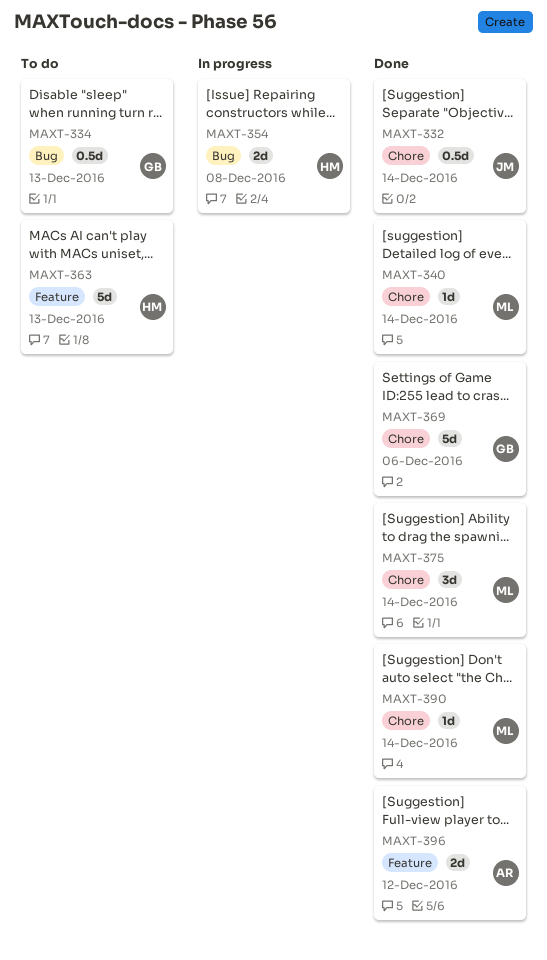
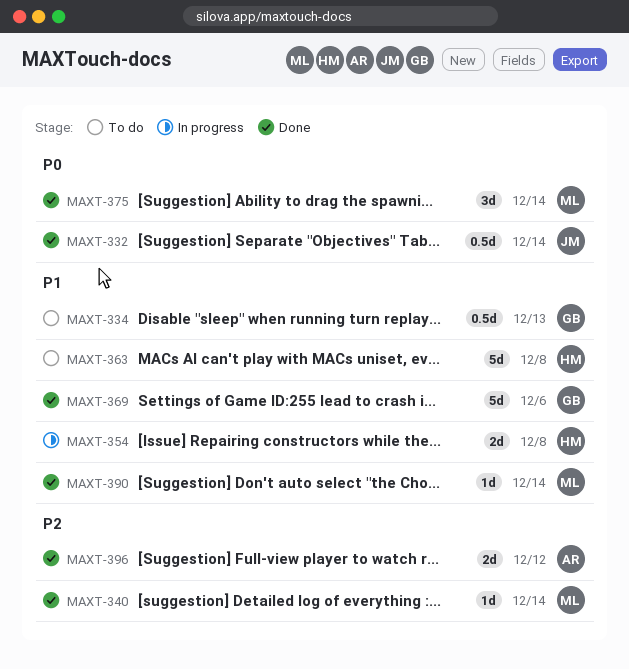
MAXT-363, due: Dec 13 -> Dec 8

